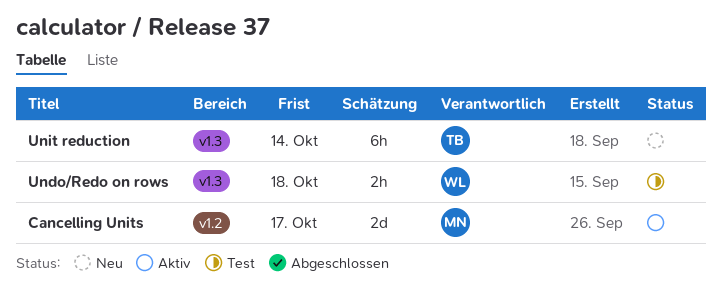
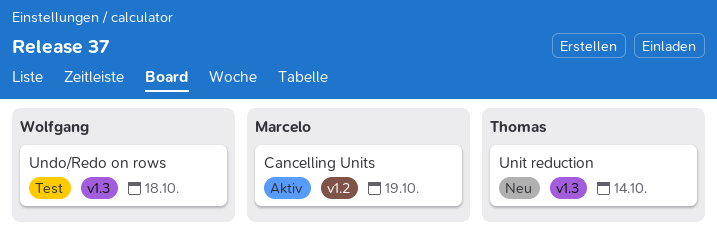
Cancelling Units, due: Oct 17 -> Oct 19

